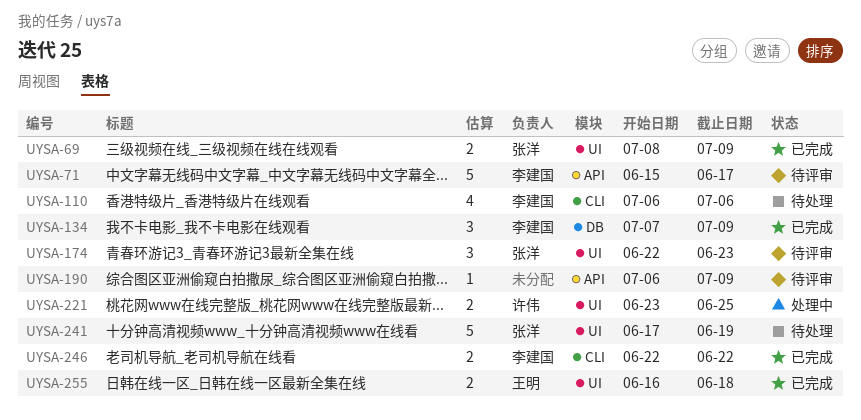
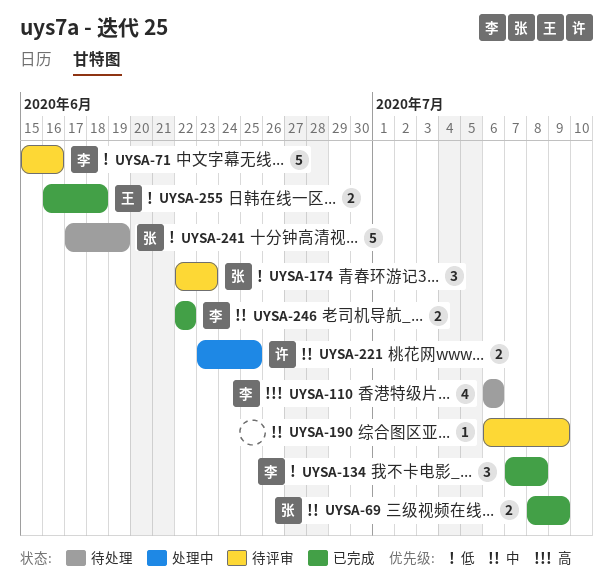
UYSA-71, due: Jun 17 -> Jun 16
UYSA-134, due: Jul 9 -> Jul 8

